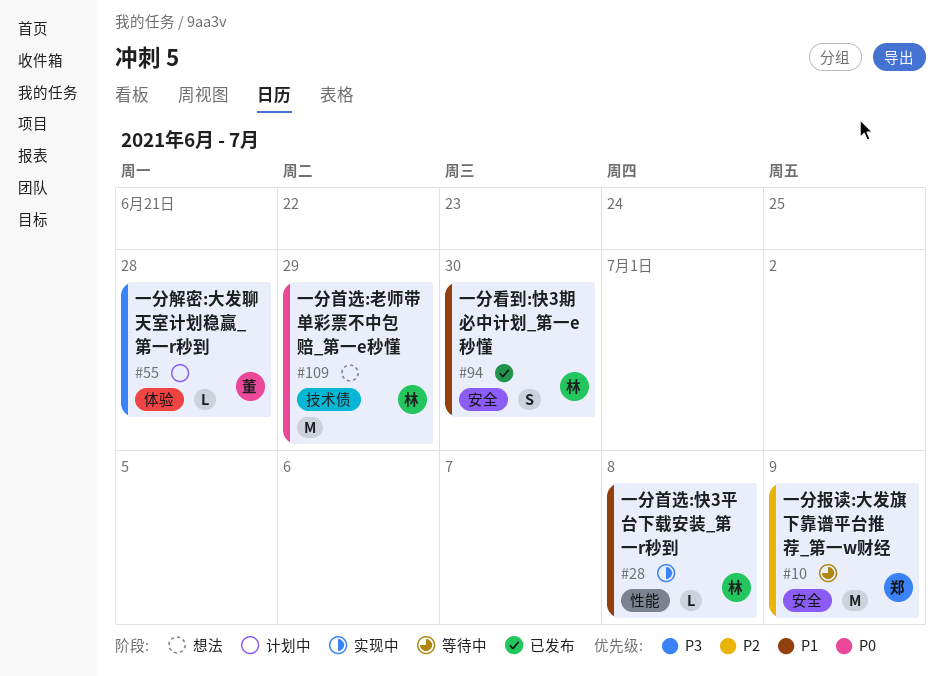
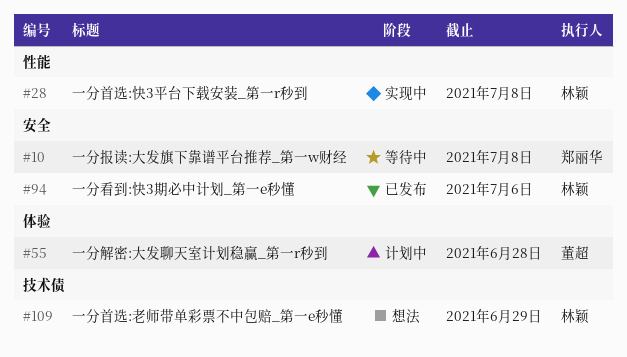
#10, due: Jul 9 -> Jul 8
#94, due: Jun 30 -> Jul 6

